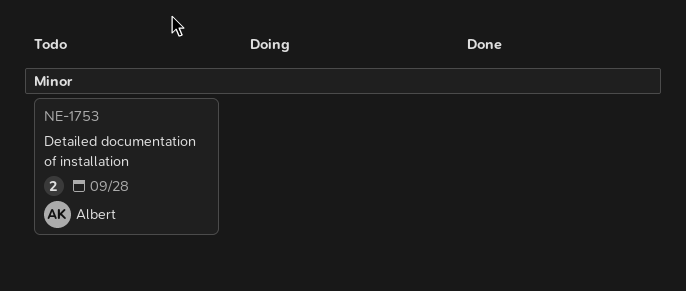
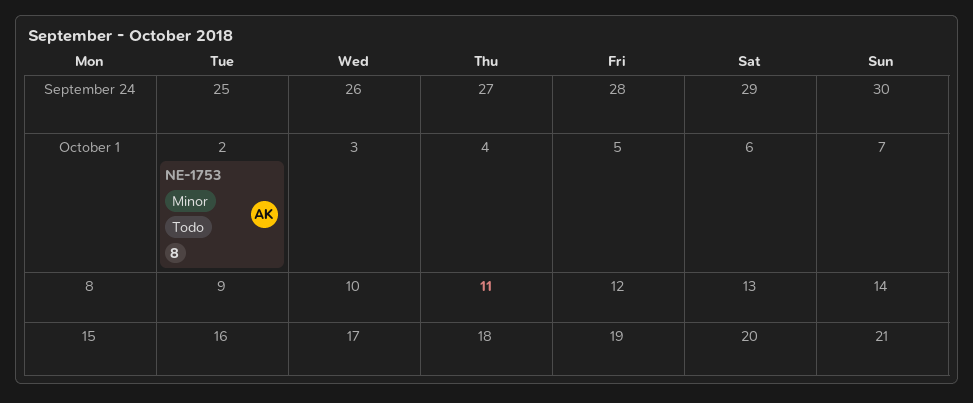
NE-1753, estimate: 2 -> 8
NE-1753, due: Sep 28 -> Oct 2

